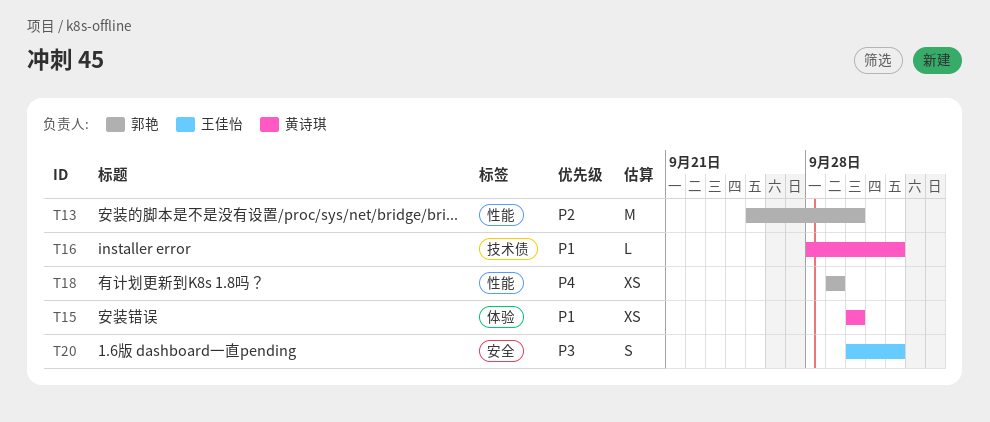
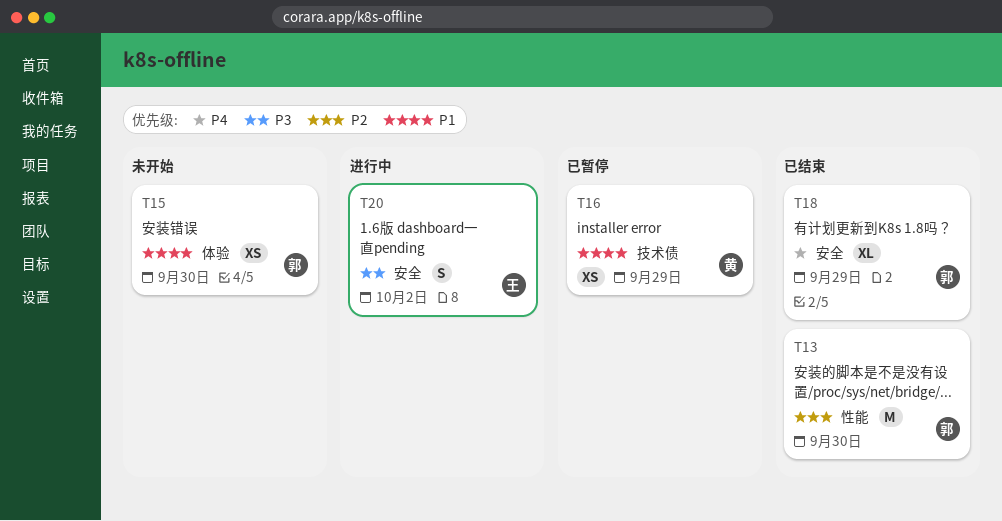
T15, owner: 黄诗琪 -> 郭艳
T16, estimate: L -> XS
T16, due: Oct 2 -> Sep 29
T18, label: 性能 -> 安全
T18, estimate: XS -> XL

